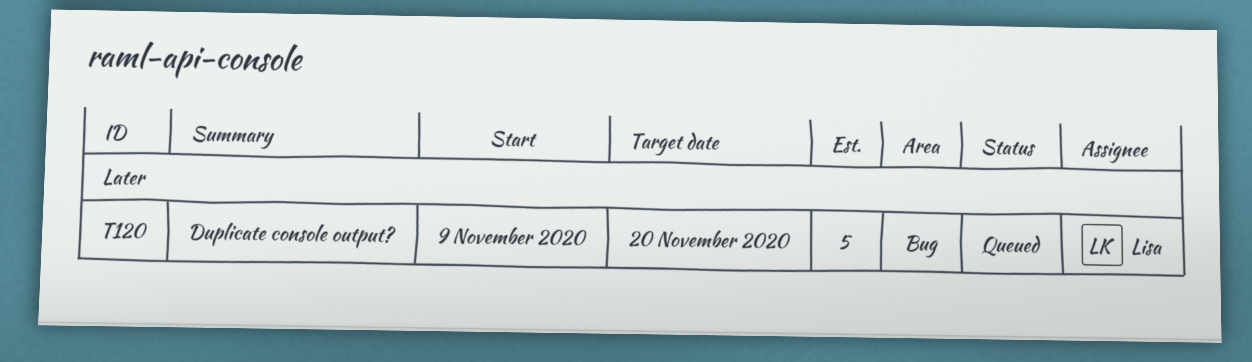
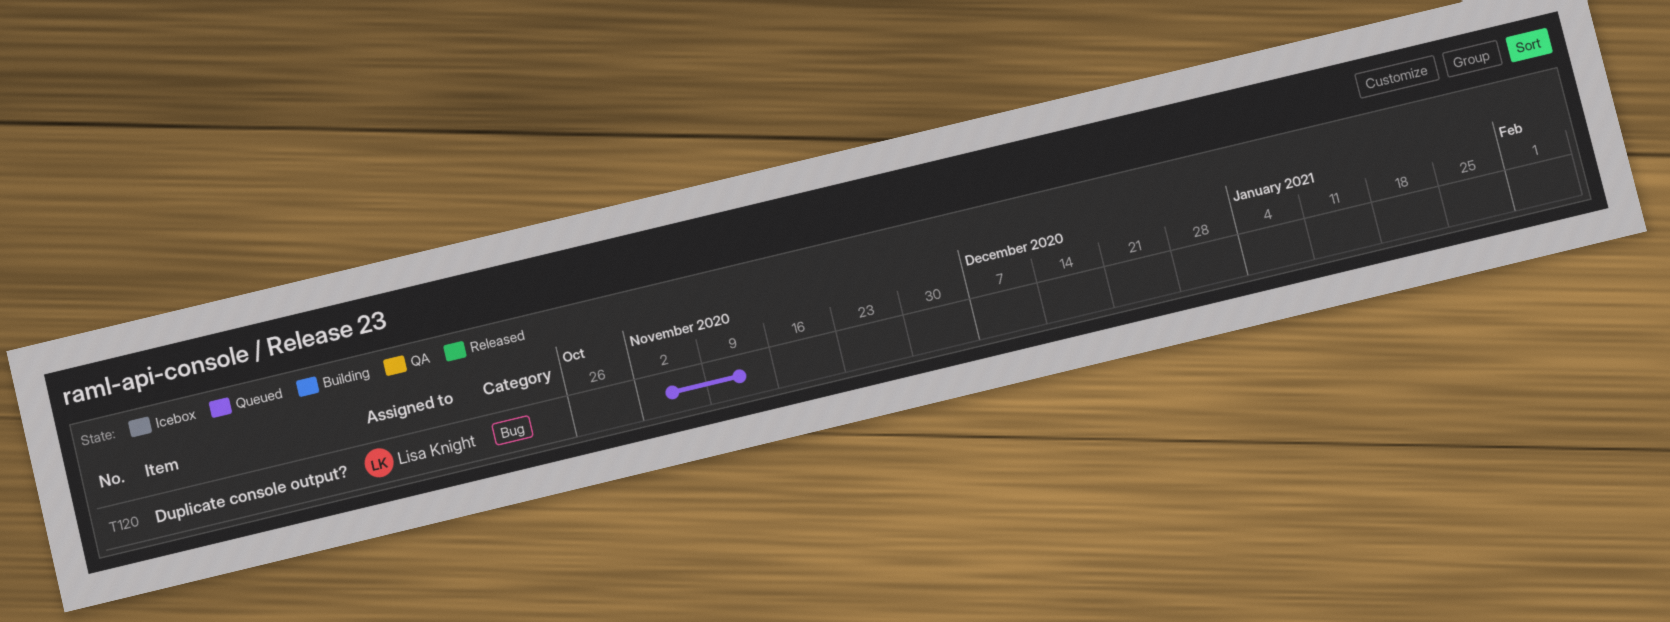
T120, start: Nov 9 -> Nov 2
T120, due: Nov 20 -> Nov 13

